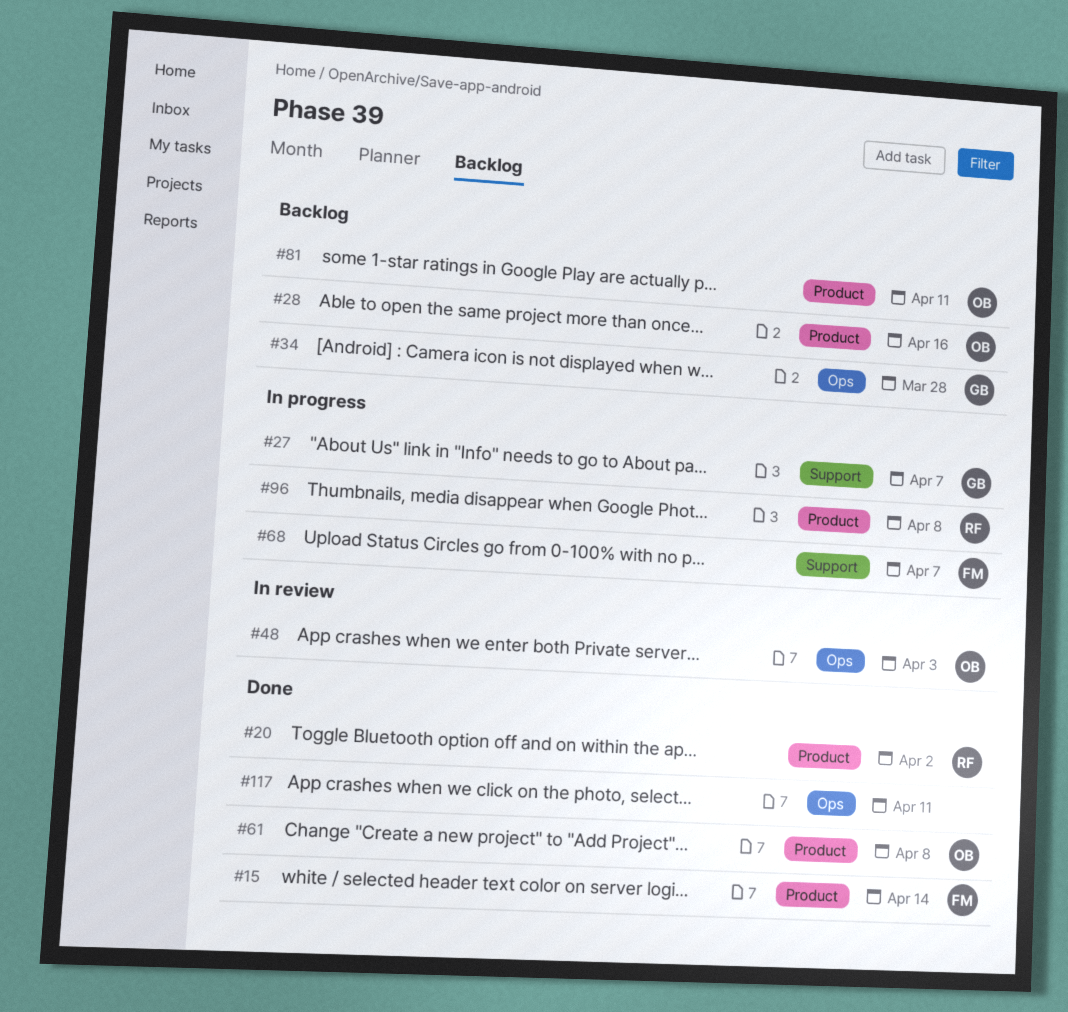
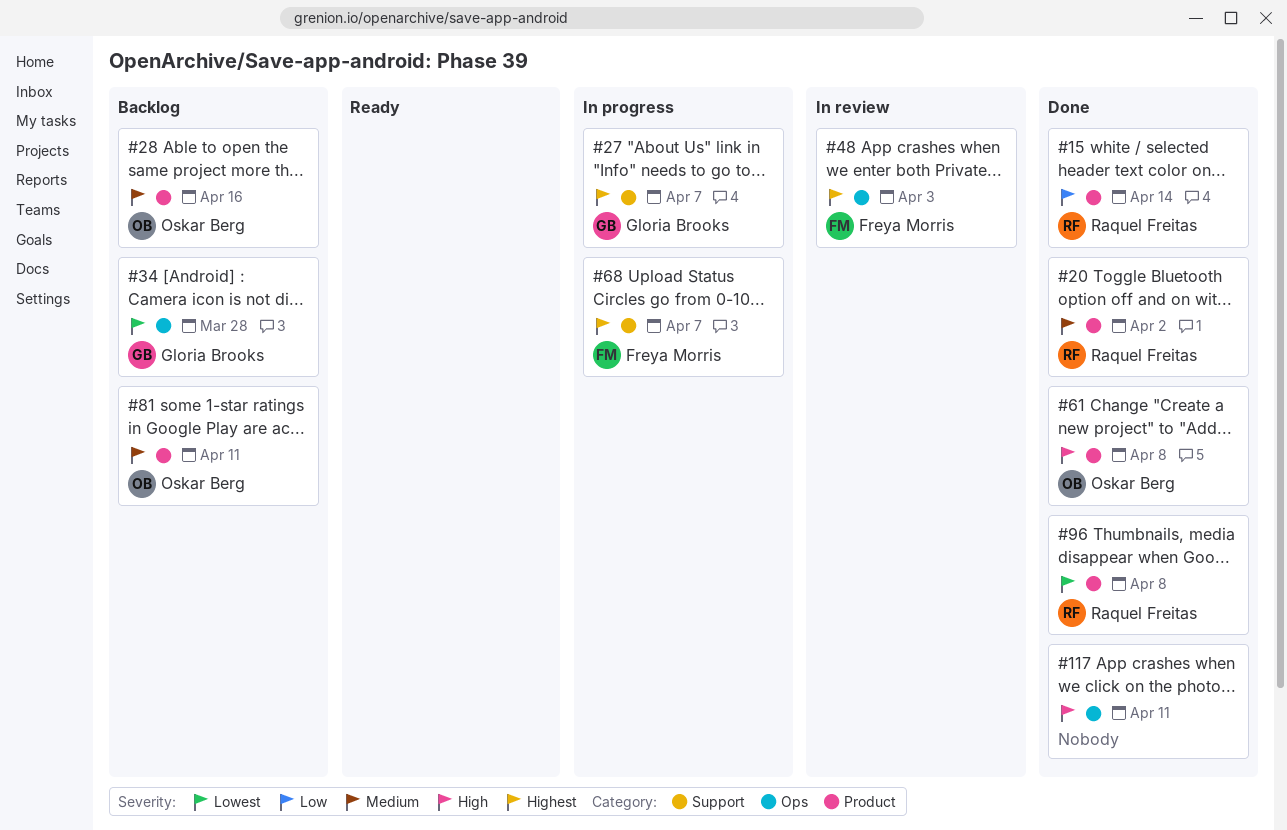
#15, owner: Freya Morris -> Raquel Freitas
#48, owner: Oskar Berg -> Freya Morris
#96, status: In progress -> Done

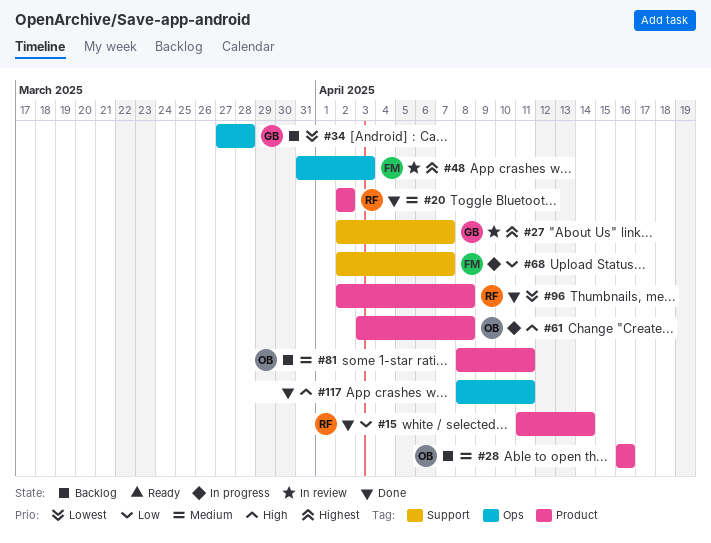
#27, status: In progress -> In review
#61, status: Done -> In progress
#68, priority: Highest -> Low

